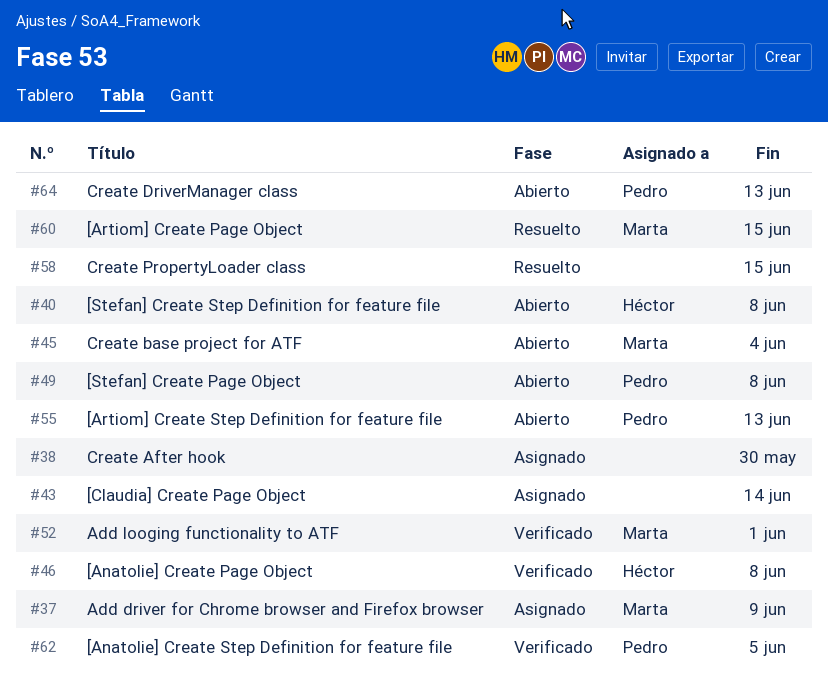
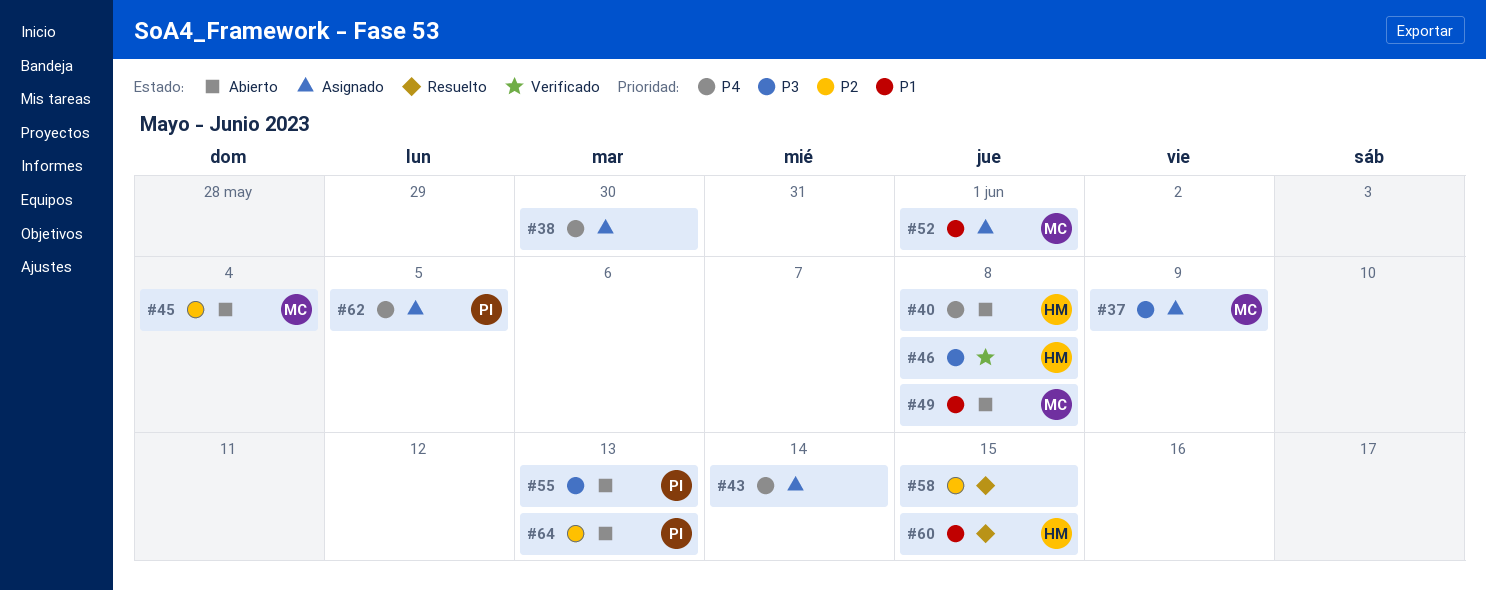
#49, owner: Pedro -> Marta
#52, status: Verificado -> Asignado
#60, owner: Marta -> Héctor
#62, status: Verificado -> Asignado

